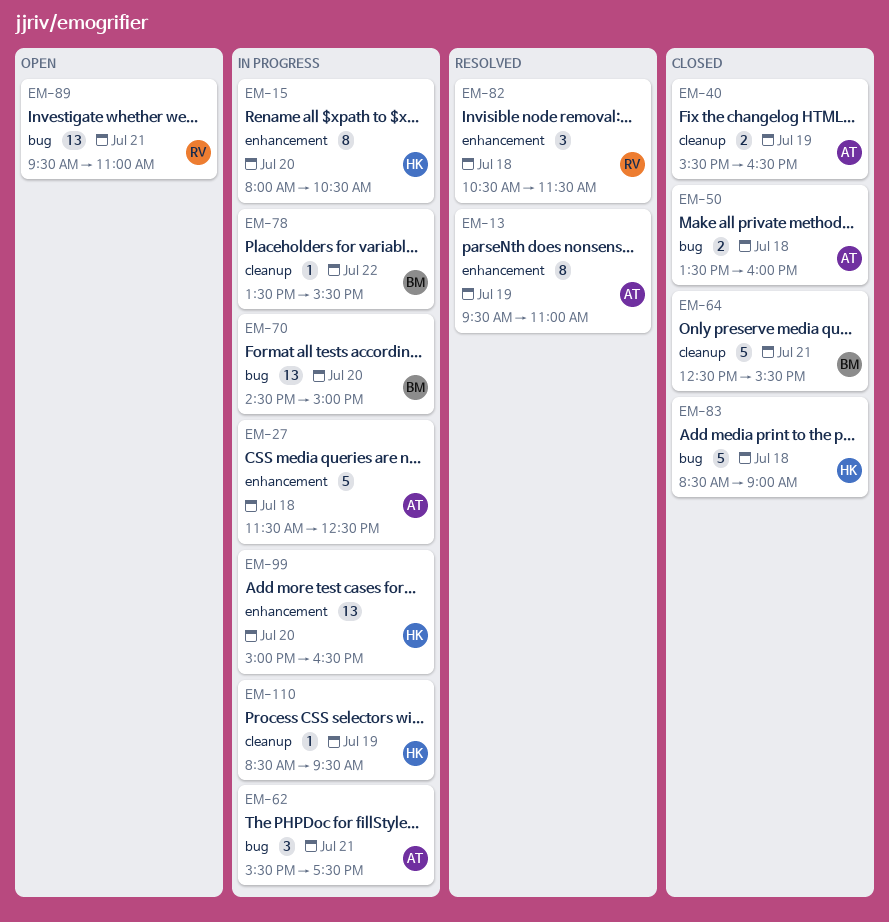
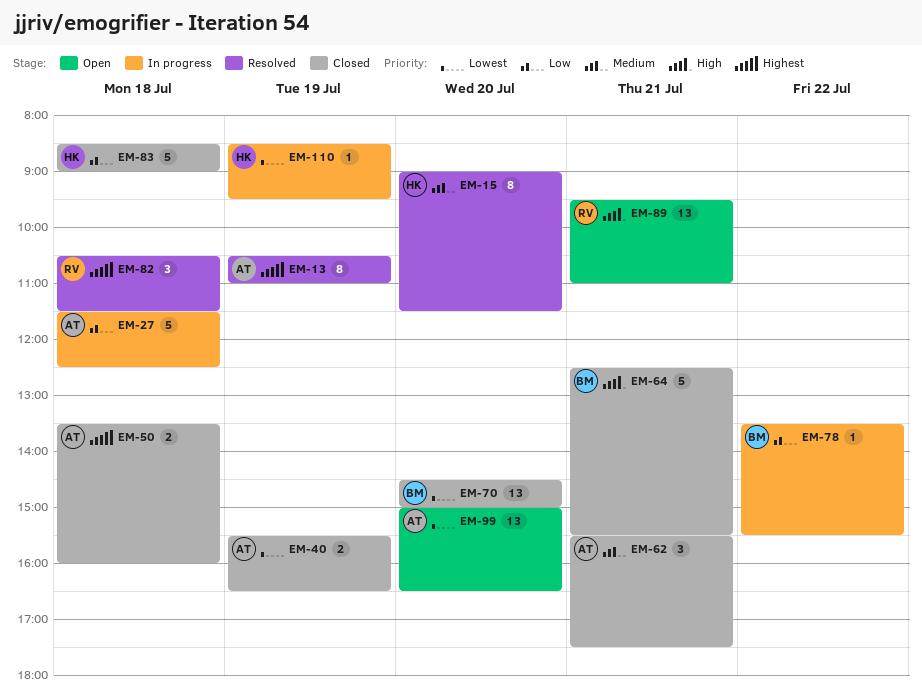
EM-13, begins: 09:30 -> 10:30
EM-15, status: In progress -> Resolved
EM-15, begins: 08:00 -> 09:00
EM-15, ends: 10:30 -> 11:30
EM-62, status: In progress -> Closed
EM-70, status: In progress -> Closed
EM-99, status: In progress -> Open
EM-99, owner: HK -> AT

